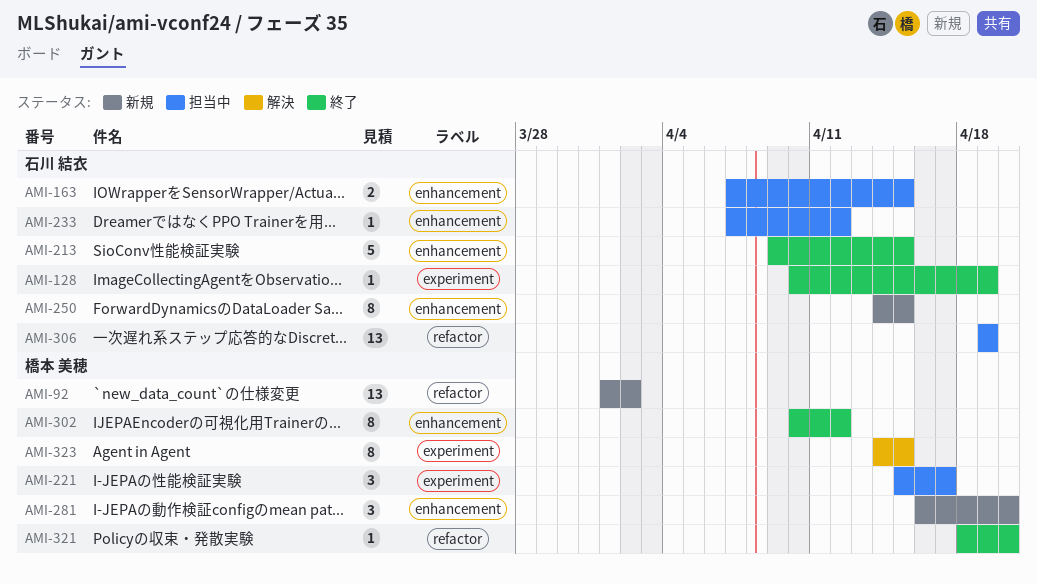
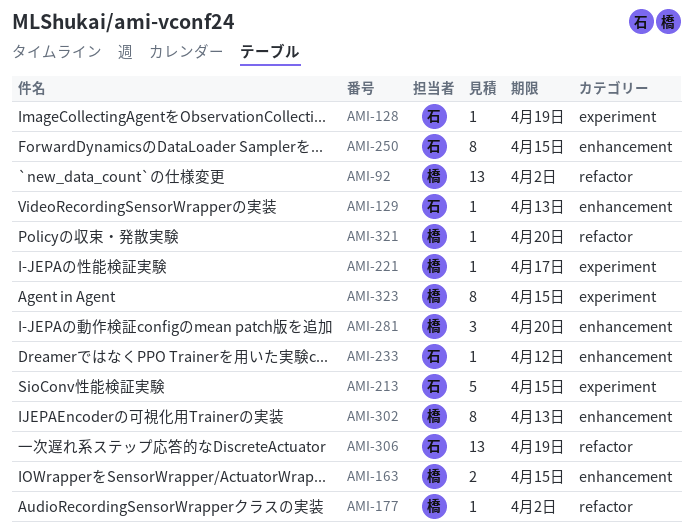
AMI-129: none -> present
AMI-163, owner: 石川 結衣 -> 橋本 美穂
AMI-177: none -> present
AMI-213, label: enhancement -> experiment
AMI-221, estimate: 3 -> 1
AMI-302, due: Apr 12 -> Apr 13

